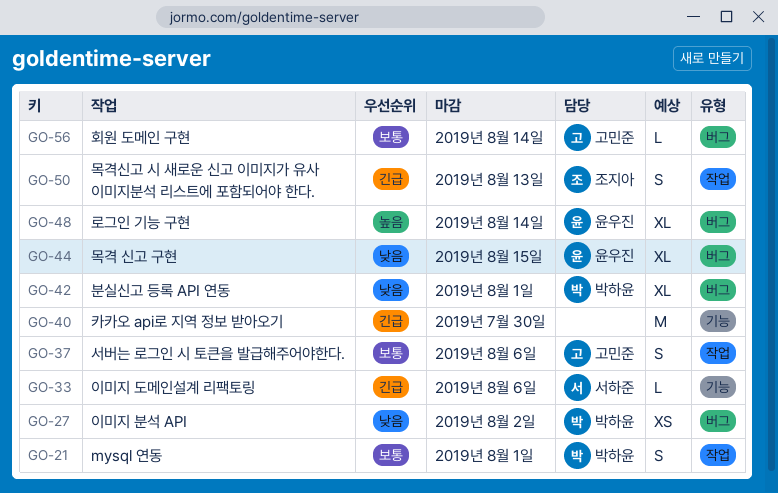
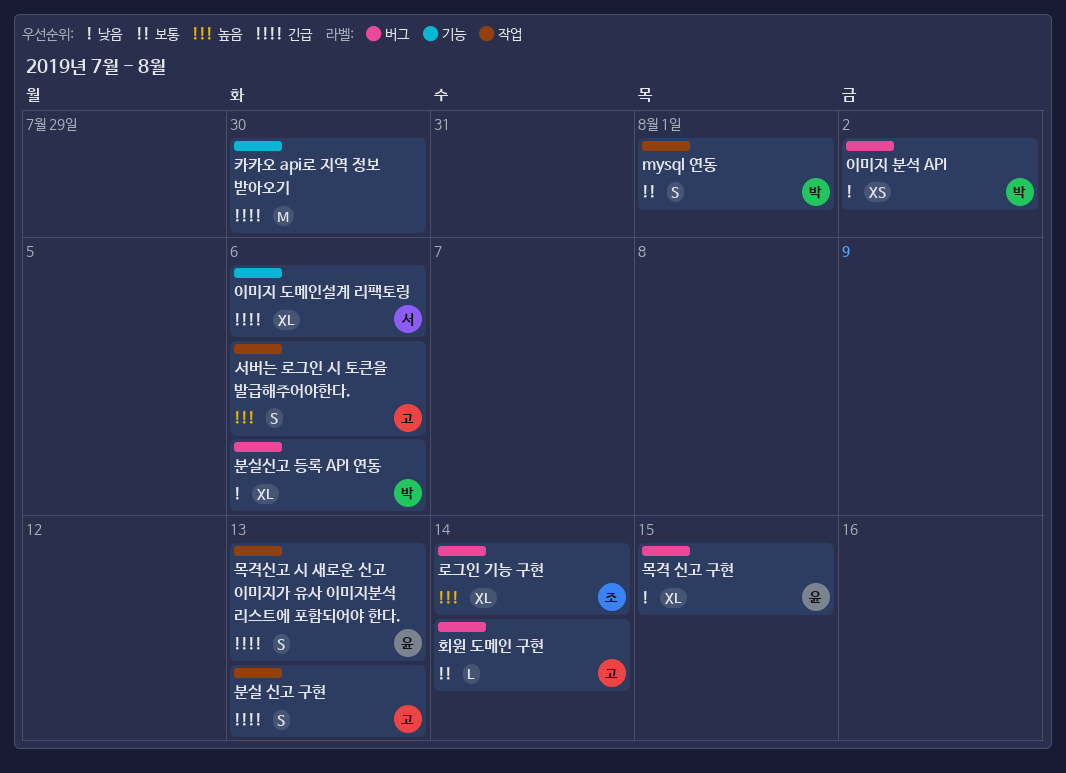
로그인 기능 구현, owner: 윤우진 -> 조지아
목격신고 시 새로운 신고 이미지가 유사 이미지분석 리스트에 포함되어야 한다., owner: 조지아 -> 윤우진
분실 신고 구현: none -> present
분실신고 등록 API 연동, due: Aug 1 -> Aug 6
서버는 로그인 시 토큰을 발급해주어야한다., priority: 보통 -> 높음
이미지 도메인설계 리팩토링, estimate: L -> XL

